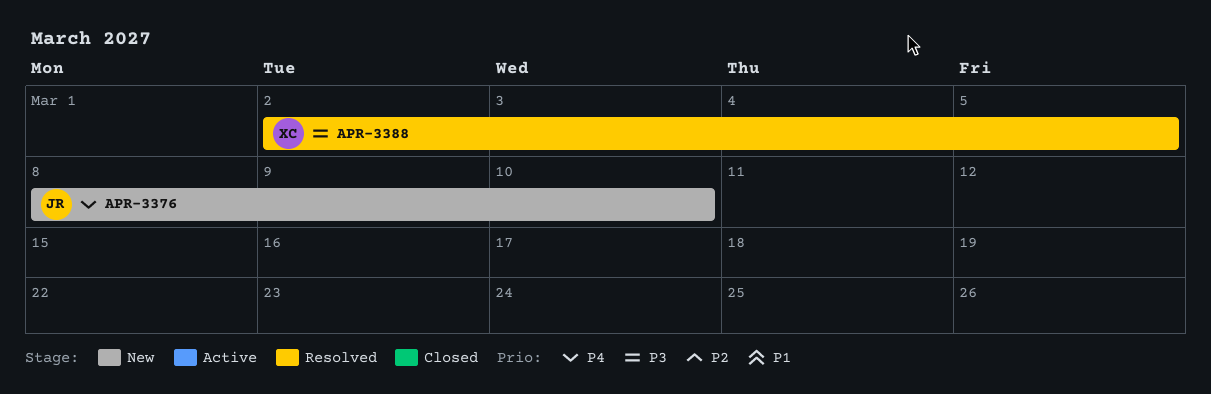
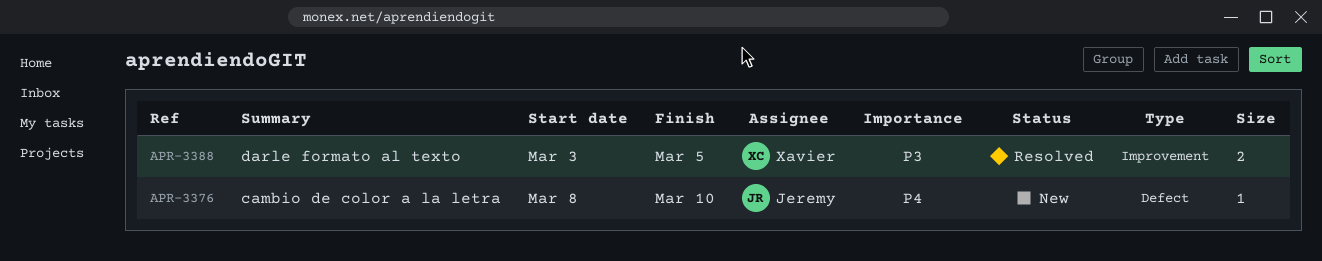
APR-3388, start: Mar 2 -> Mar 3

